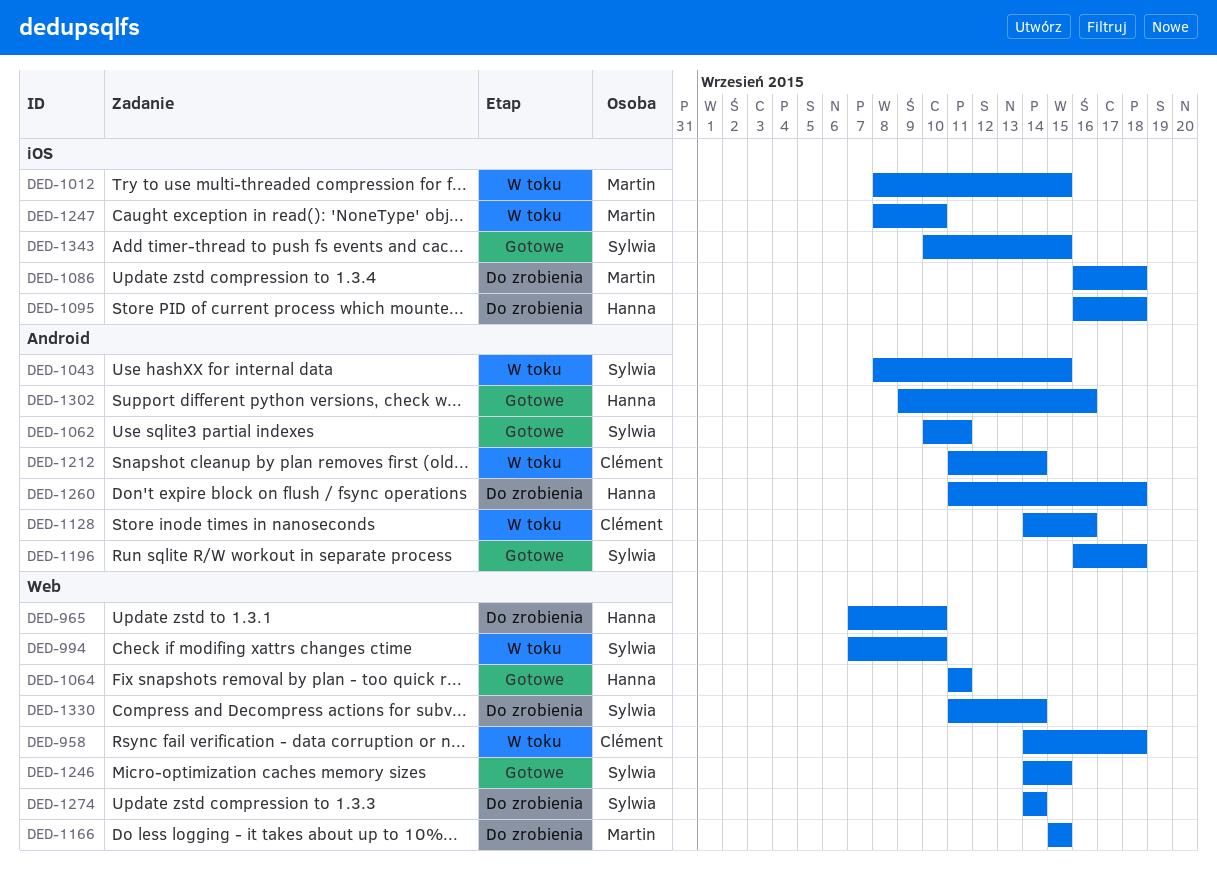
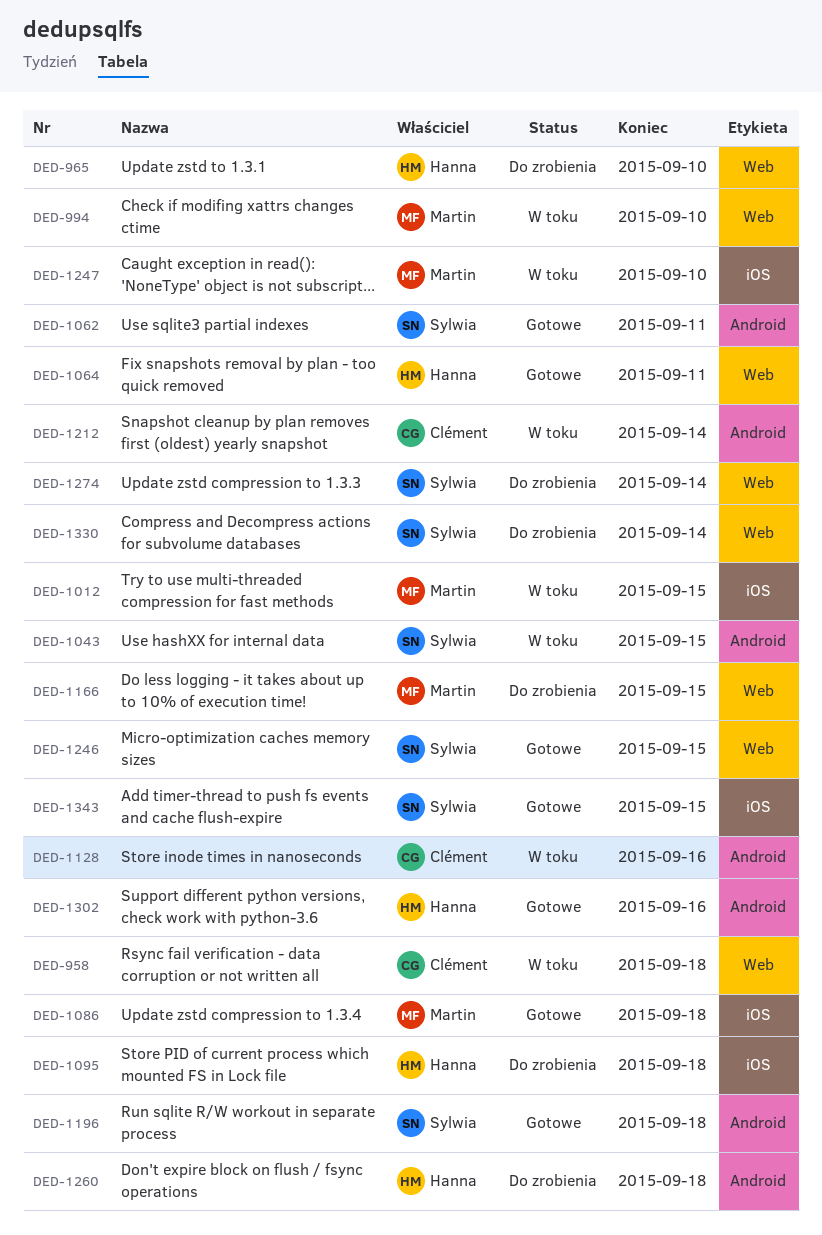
DED-994, owner: Sylwia -> Martin
DED-1086, status: Do zrobienia -> Gotowe

